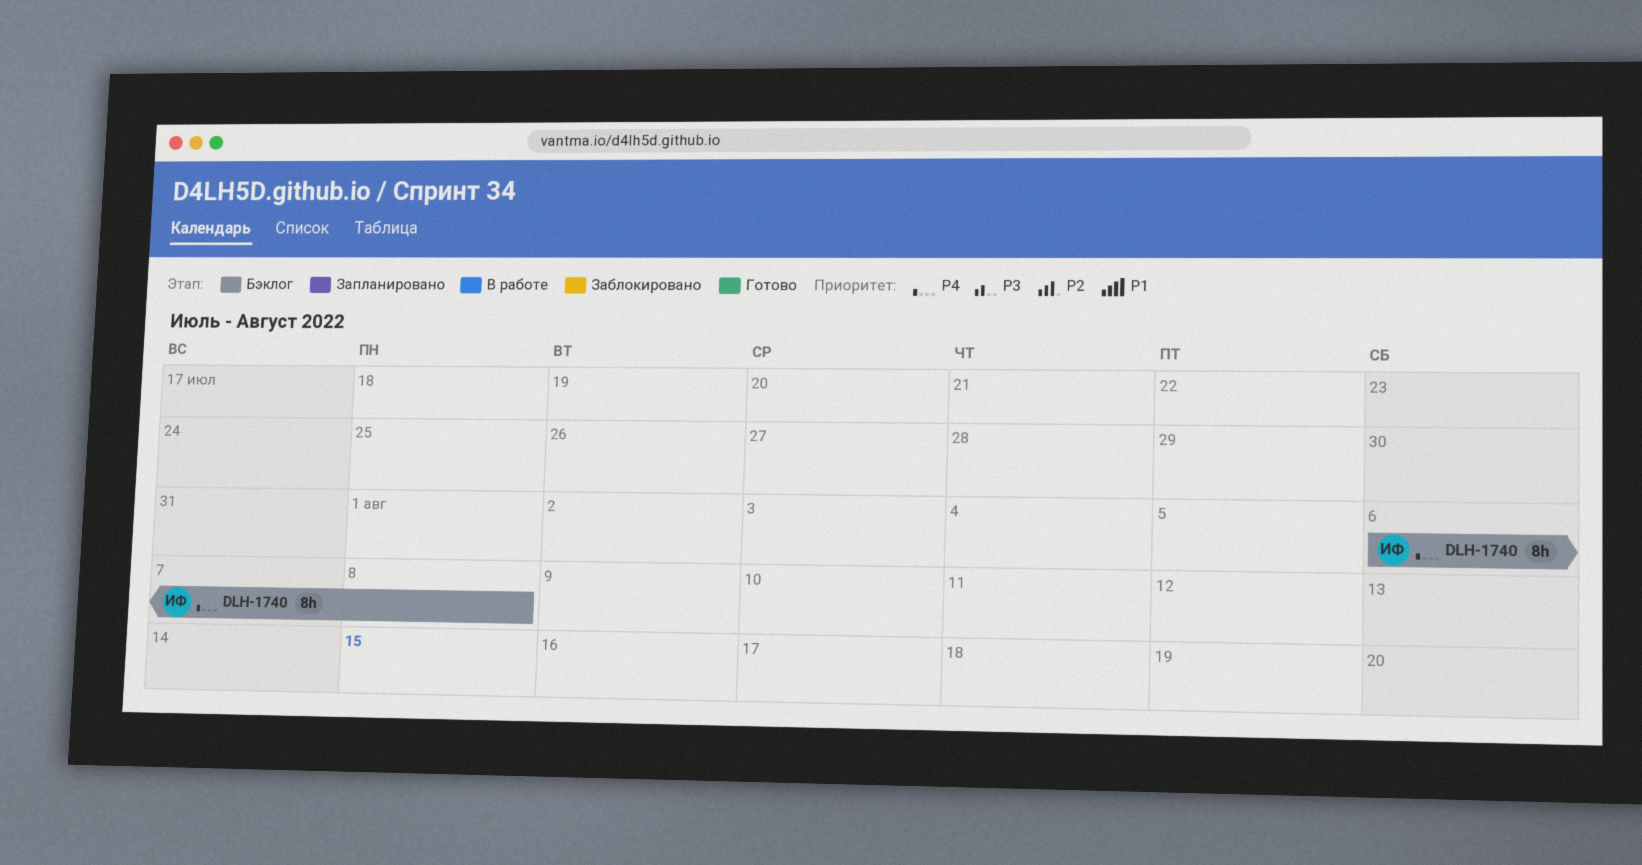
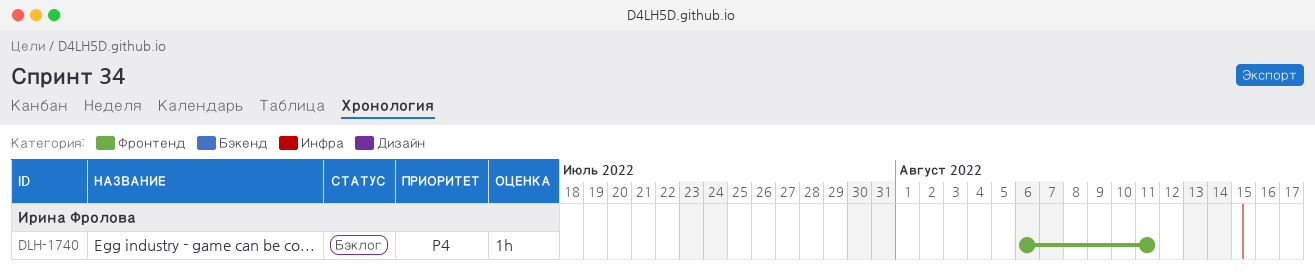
DLH-1740, estimate: 8h -> 1h
DLH-1740, due: Aug 8 -> Aug 11

